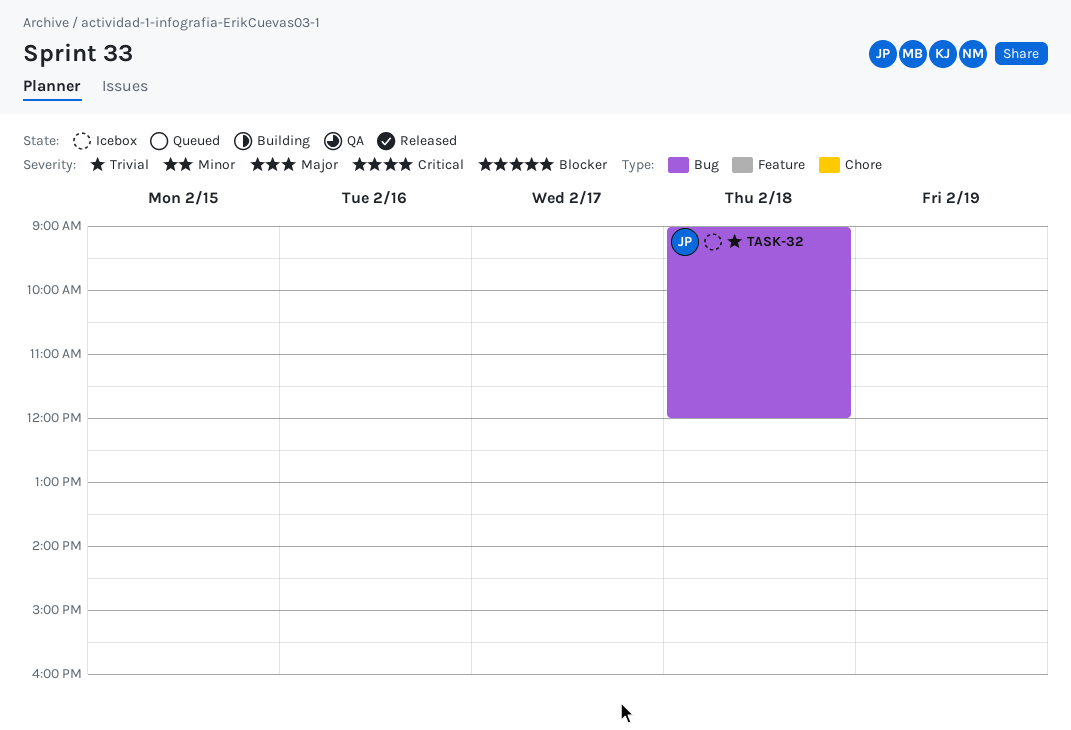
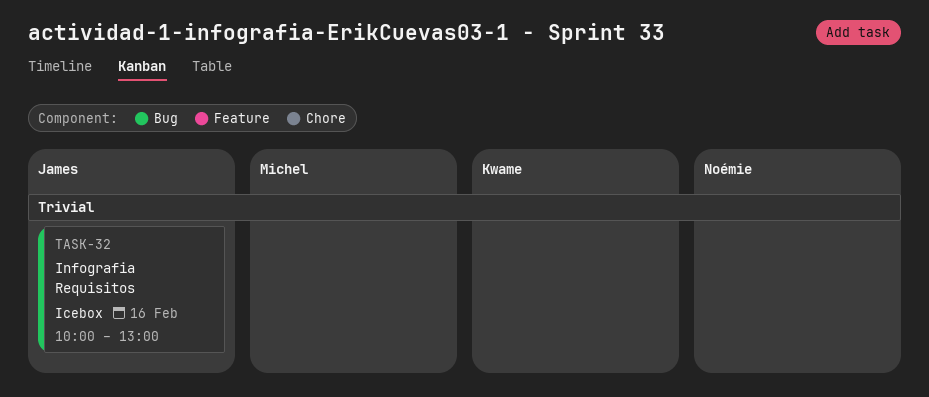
TASK-32, day: Feb 18 -> Feb 16
TASK-32, begins: 09:00 -> 10:00
TASK-32, ends: 12:00 -> 13:00

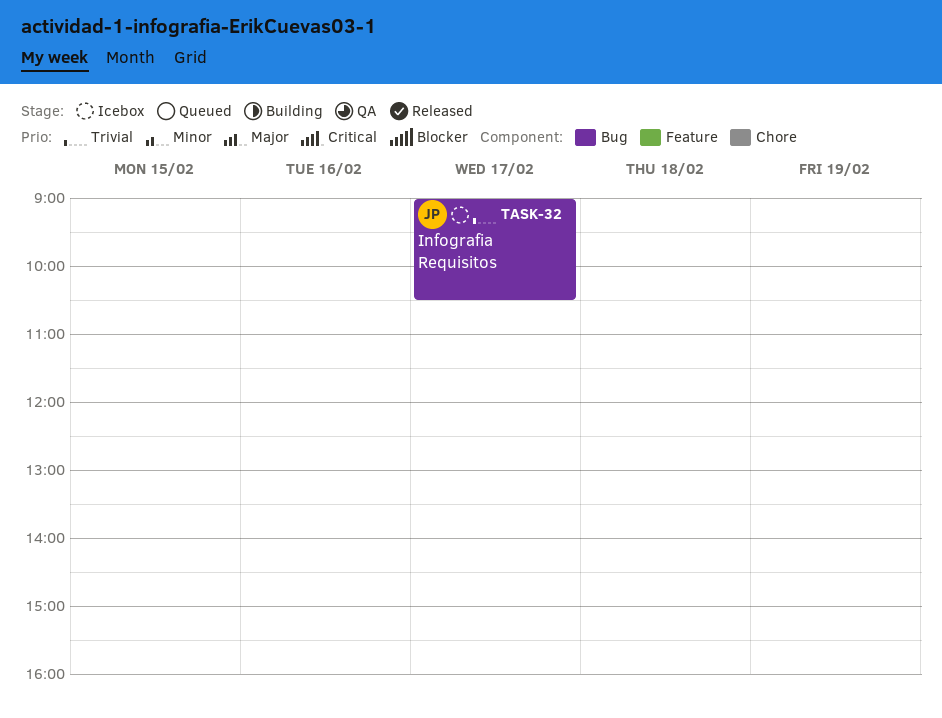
TASK-32, day: Feb 16 -> Feb 17
TASK-32, begins: 10:00 -> 09:00
TASK-32, ends: 13:00 -> 10:30

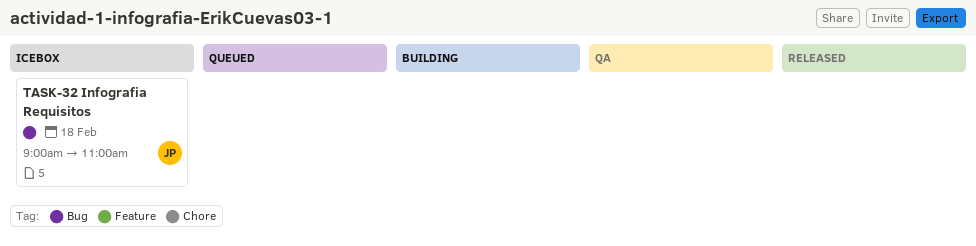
TASK-32, day: Feb 17 -> Feb 18
TASK-32, ends: 10:30 -> 11:00

